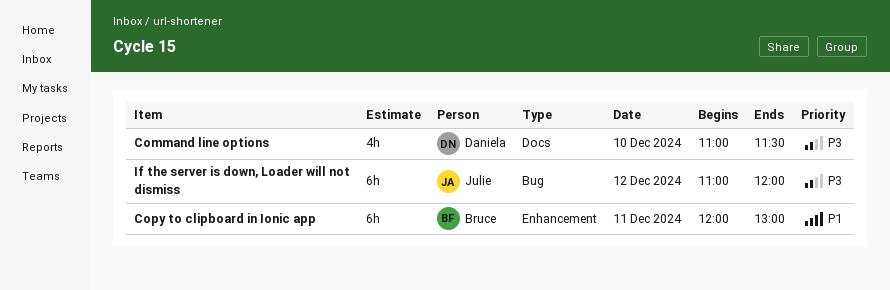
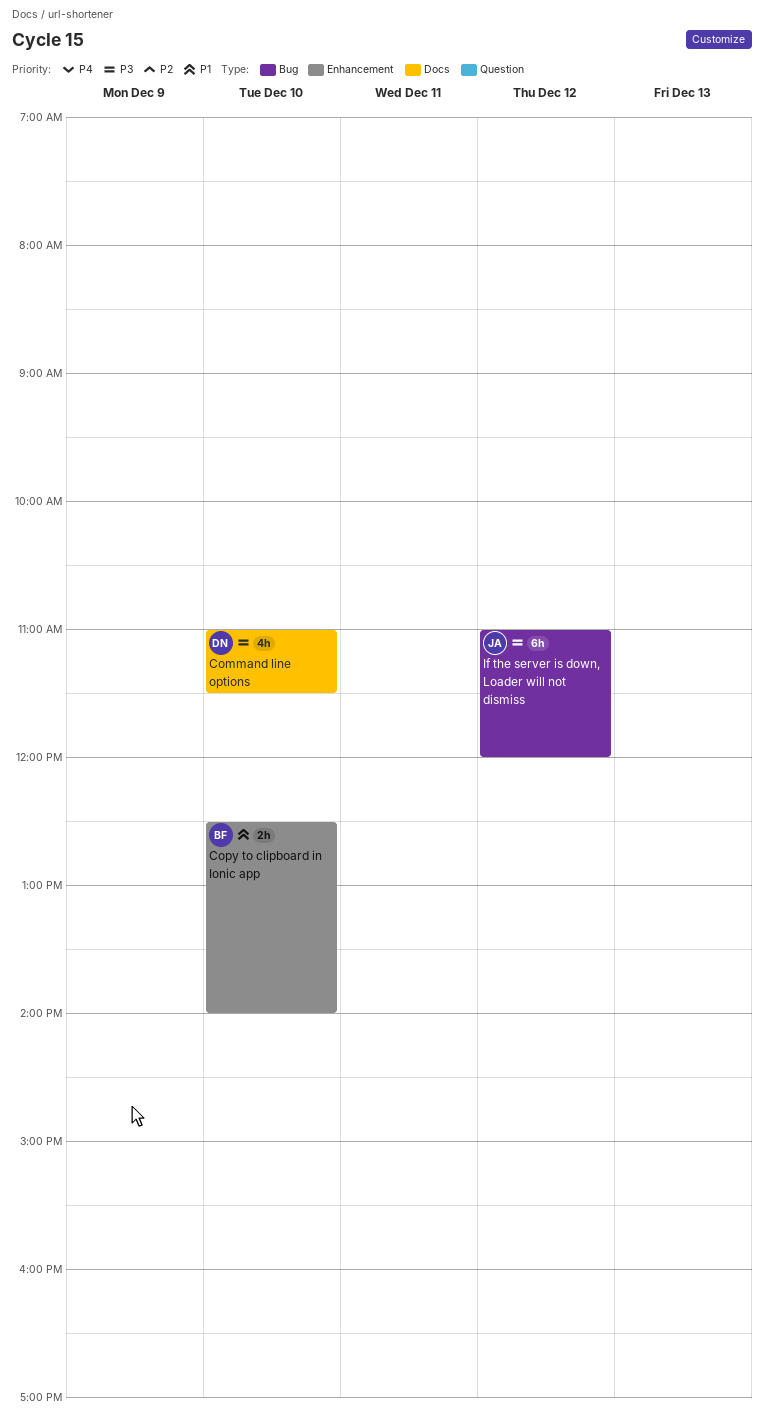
Copy to clipboard in Ionic app, estimate: 6h -> 2h
Copy to clipboard in Ionic app, day: Dec 11 -> Dec 10
Copy to clipboard in Ionic app, begins: 12:00 -> 12:30
Copy to clipboard in Ionic app, ends: 13:00 -> 14:00

